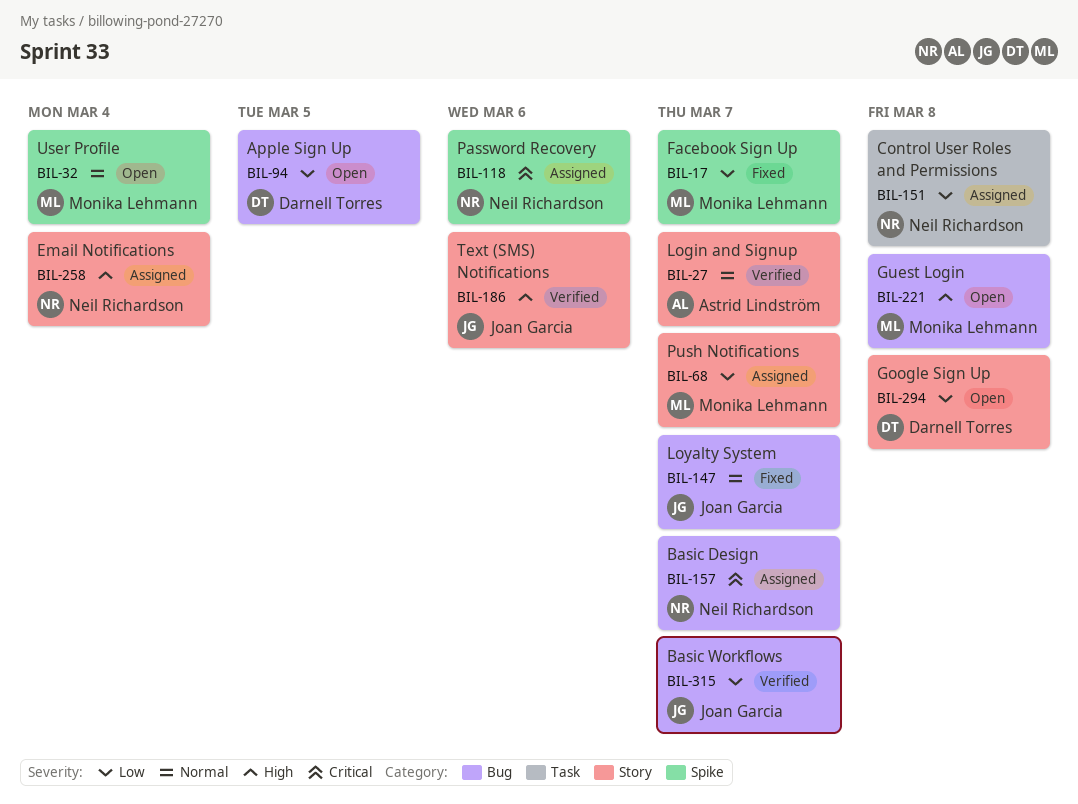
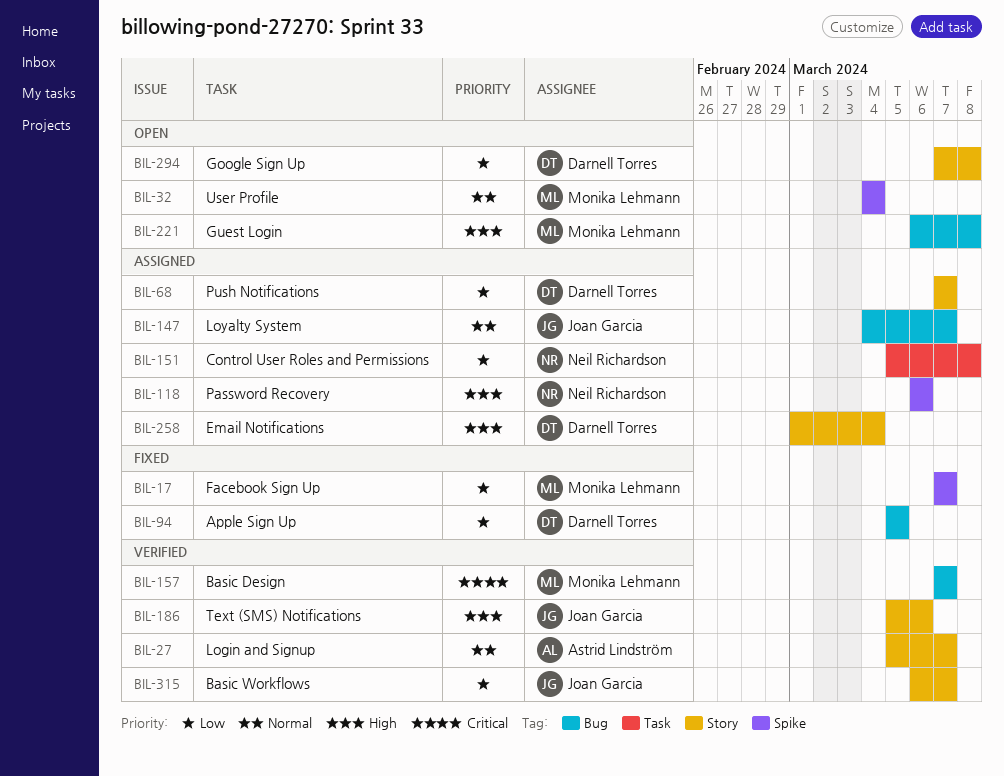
BIL-68, owner: Monika Lehmann -> Darnell Torres
BIL-94, status: Open -> Fixed
BIL-118, priority: Critical -> High
BIL-147, status: Fixed -> Assigned
BIL-157, status: Assigned -> Verified
BIL-157, owner: Neil Richardson -> Monika Lehmann
BIL-258, owner: Neil Richardson -> Darnell Torres
BIL-315, label: Bug -> Story

